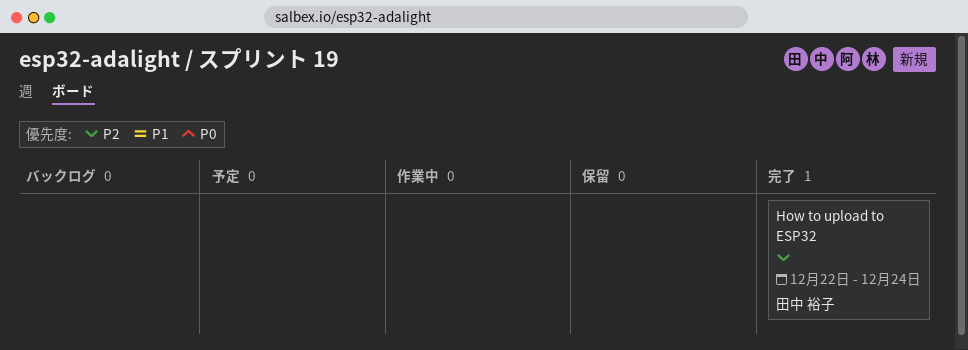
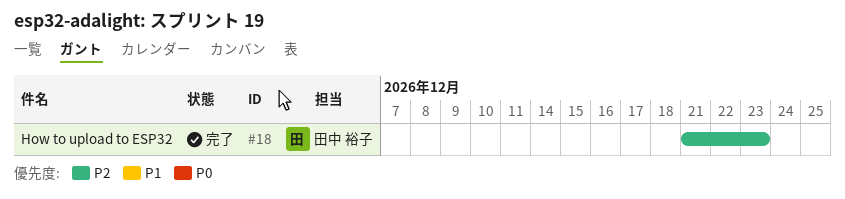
How to upload to ESP32, start: Dec 22 -> Dec 21
How to upload to ESP32, due: Dec 24 -> Dec 23

